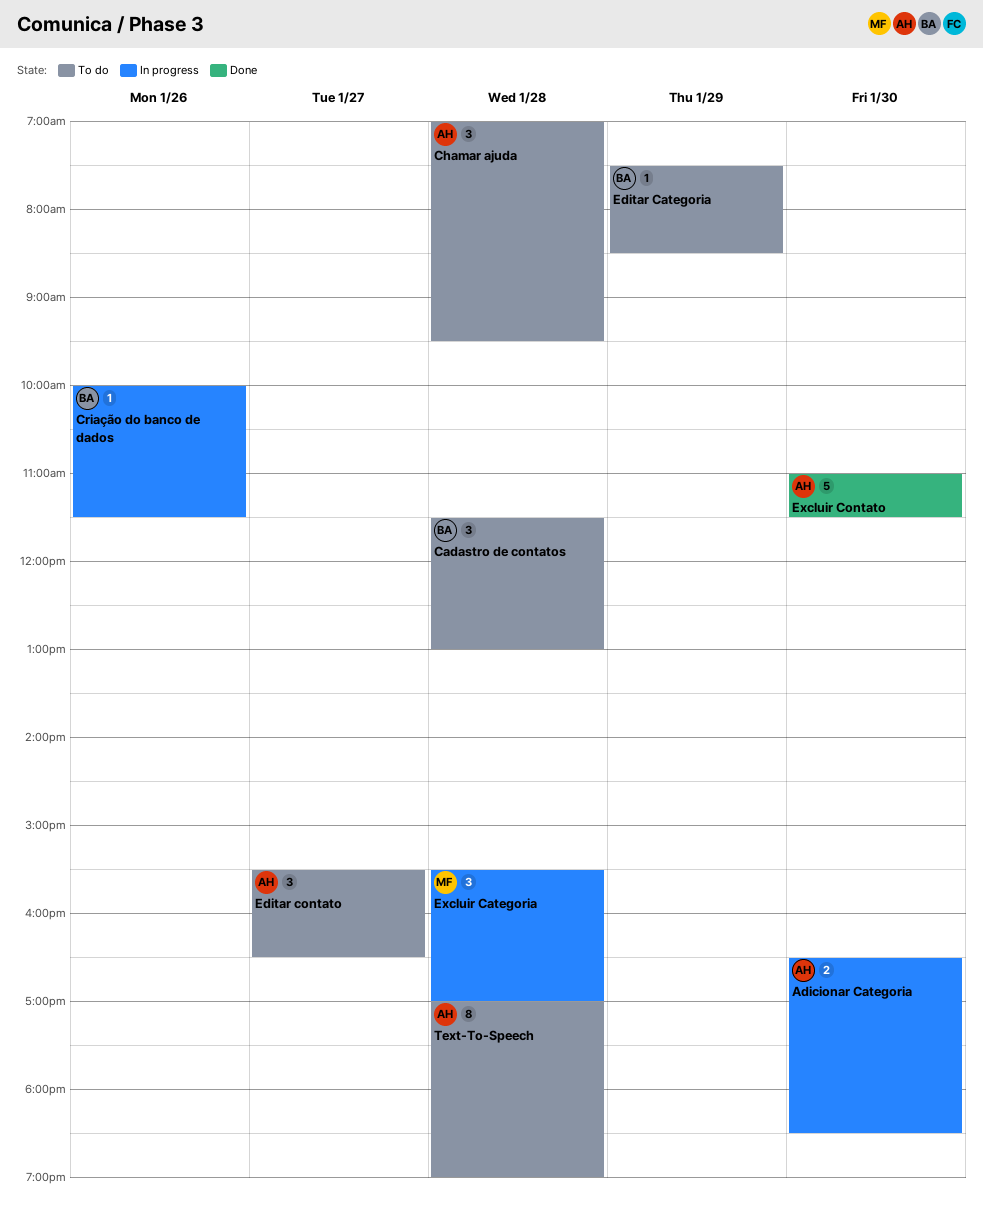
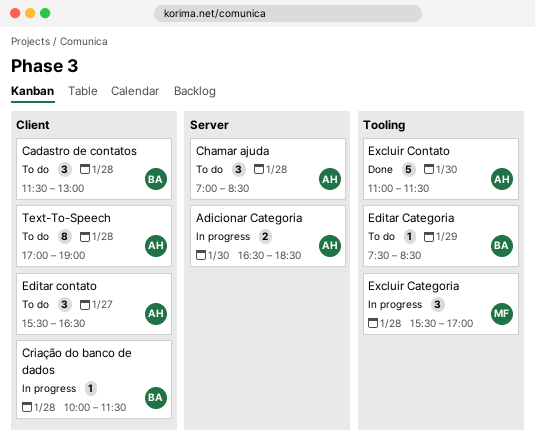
Chamar ajuda, ends: 09:30 -> 08:30
Criação do banco de dados, day: Jan 26 -> Jan 28

